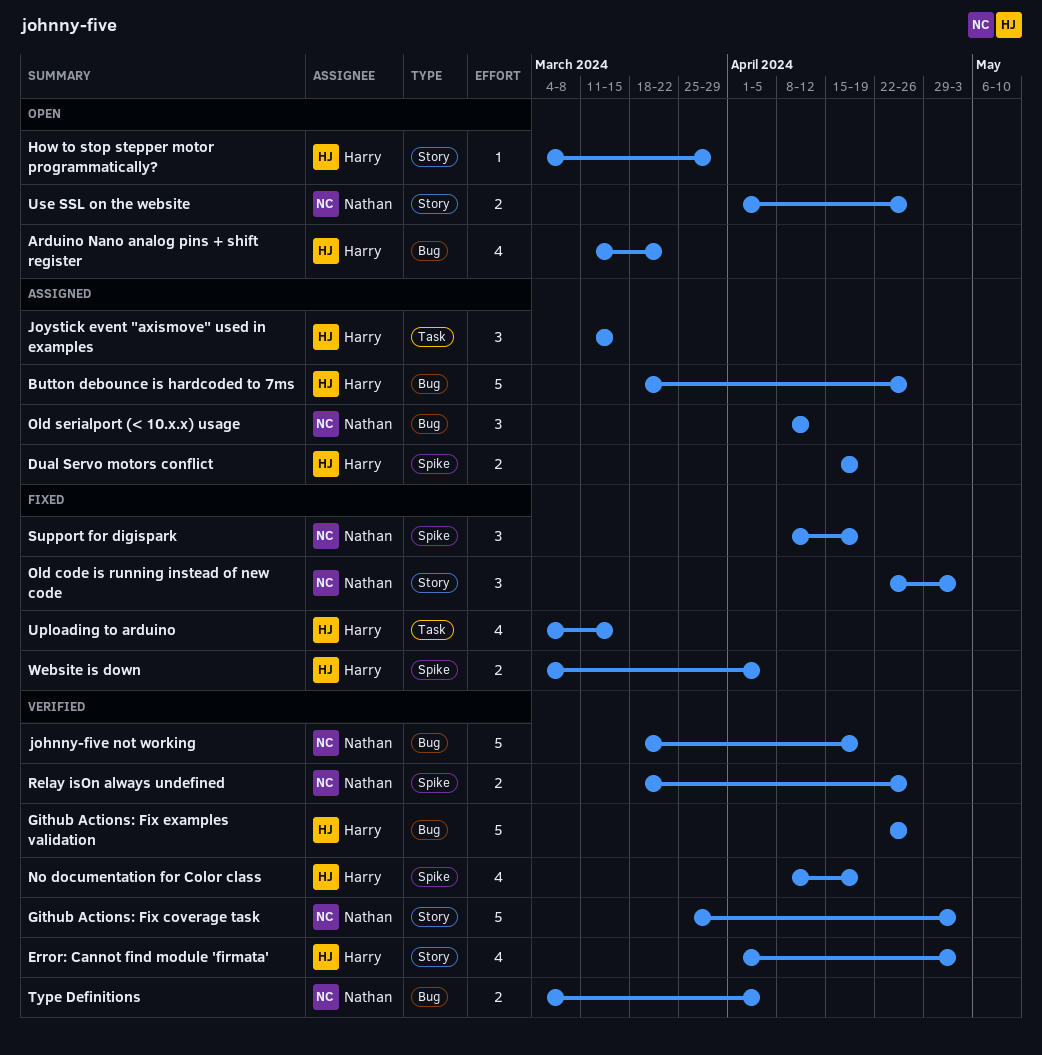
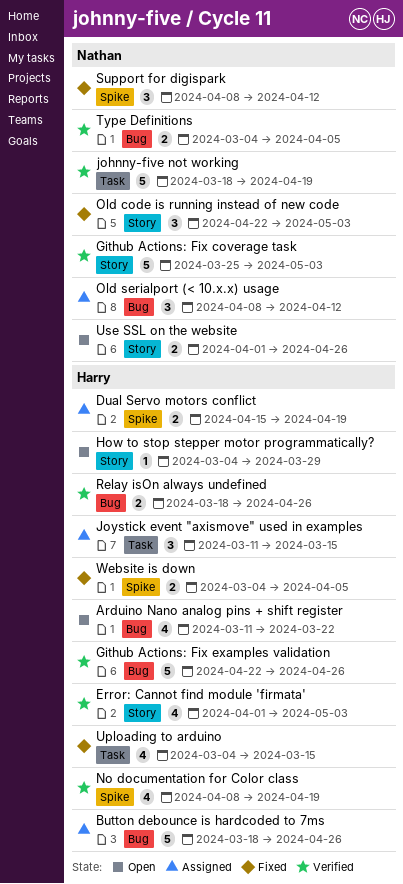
johnny-five not working, label: Bug -> Task
Relay isOn always undefined, owner: Nathan -> Harry
Relay isOn always undefined, label: Spike -> Bug
Support for digispark, due: Apr 19 -> Apr 12

